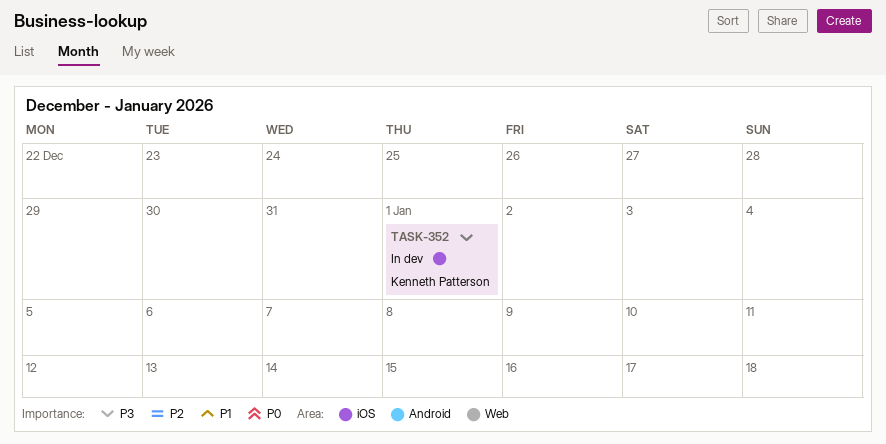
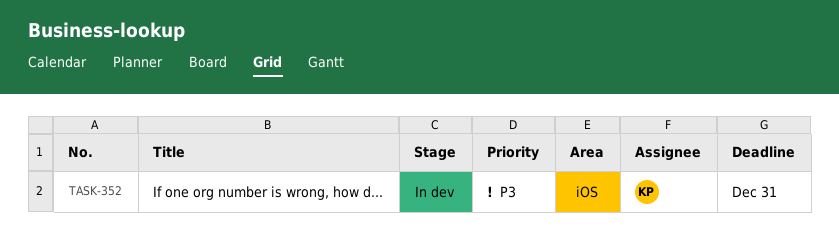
TASK-352, due: Jan 1 -> Dec 31

